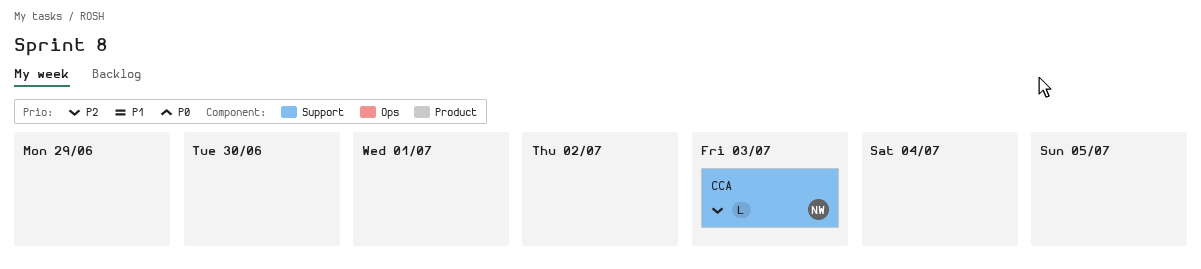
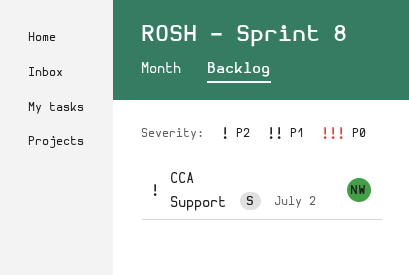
CCA, estimate: L -> S
CCA, due: Jul 3 -> Jul 2

